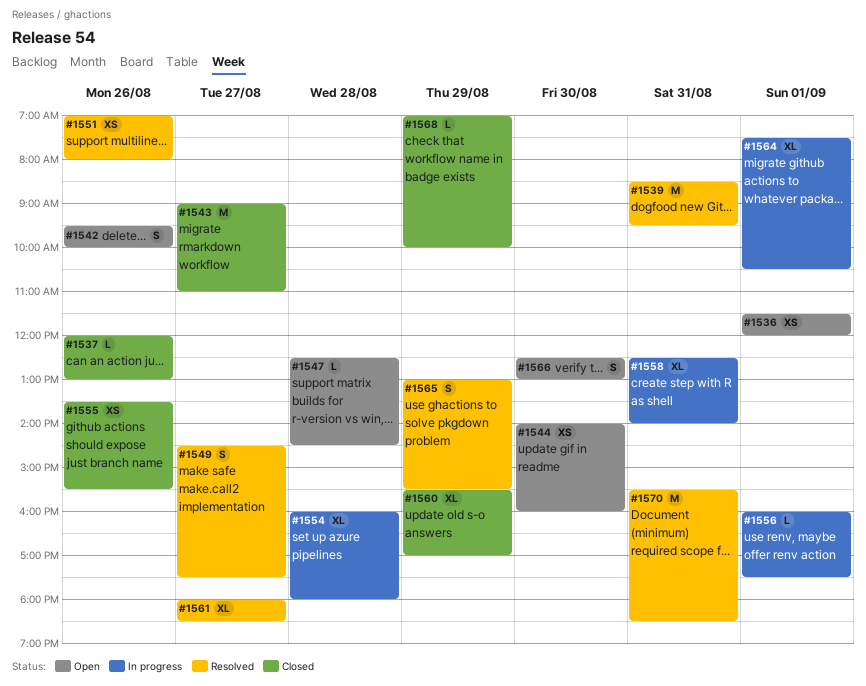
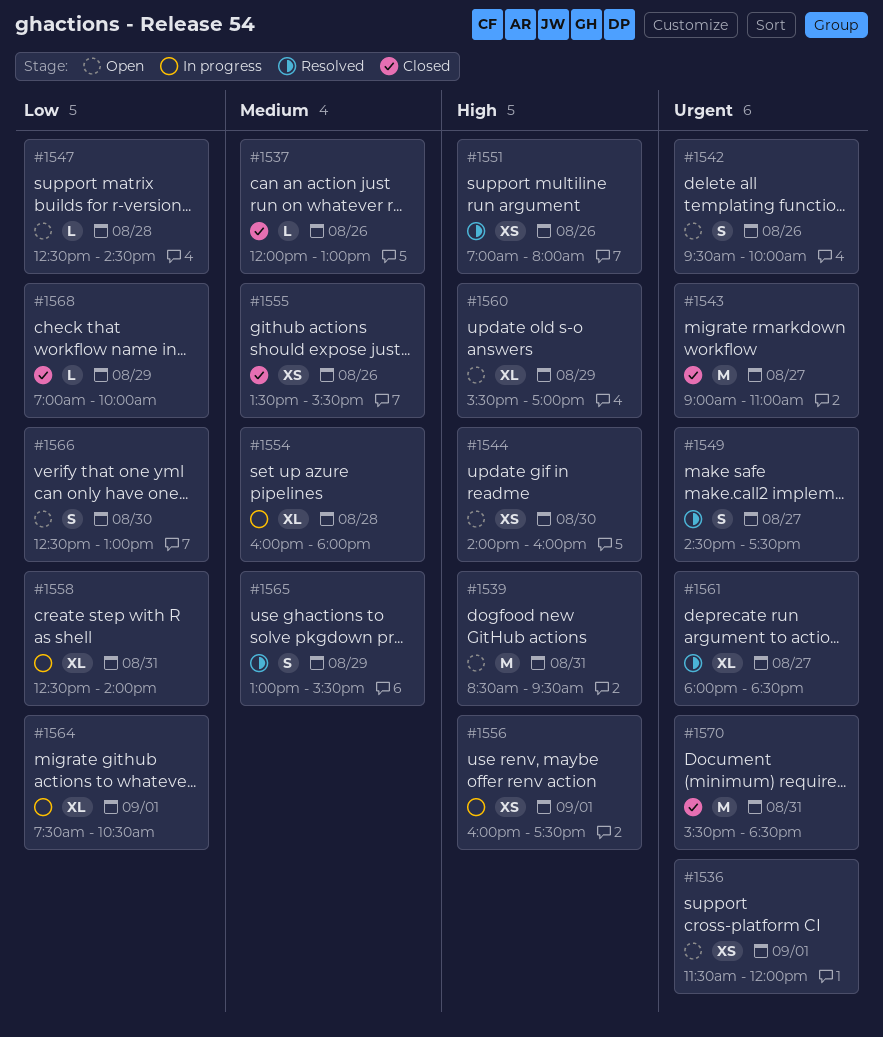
#1539, status: Resolved -> Open
#1556, estimate: L -> XS
#1560, status: Closed -> Open
#1570, status: Resolved -> Closed

